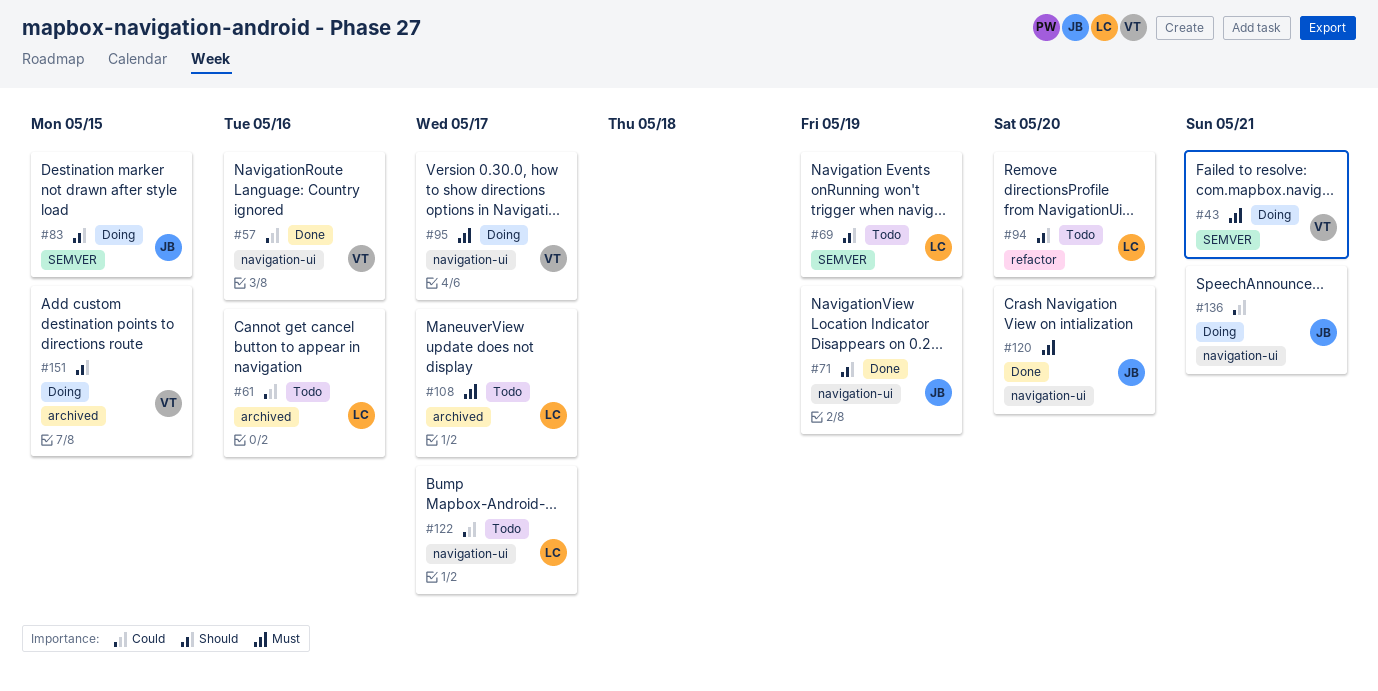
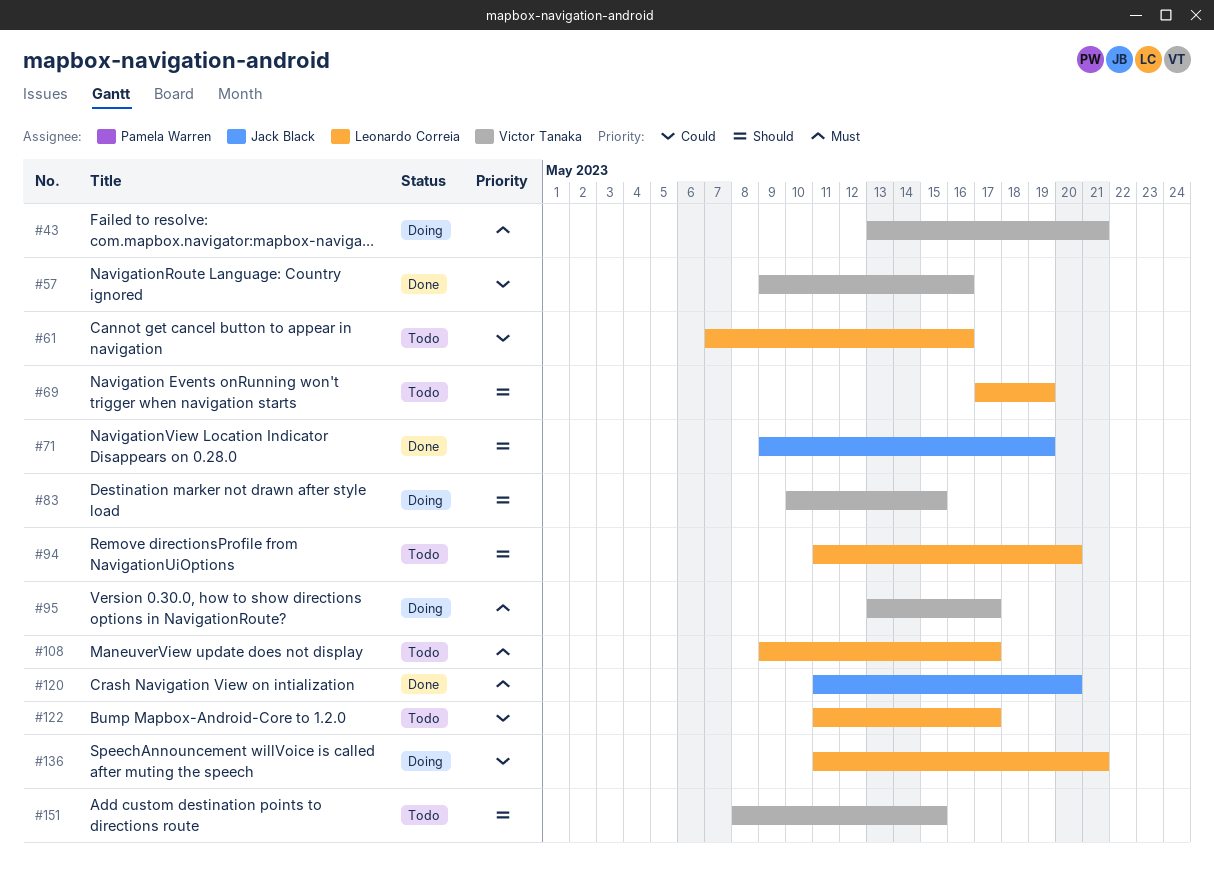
#83, owner: Jack Black -> Victor Tanaka
#136, owner: Jack Black -> Leonardo Correia
#151, status: Doing -> Todo

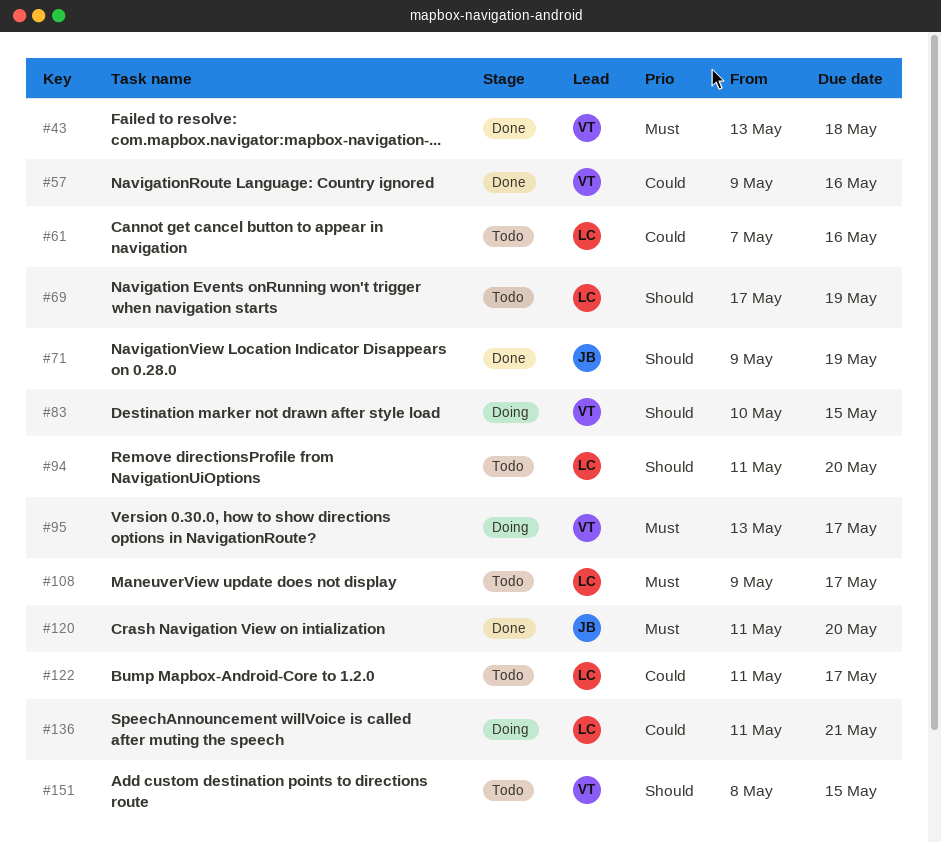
#43, status: Doing -> Done
#43, due: May 21 -> May 18

